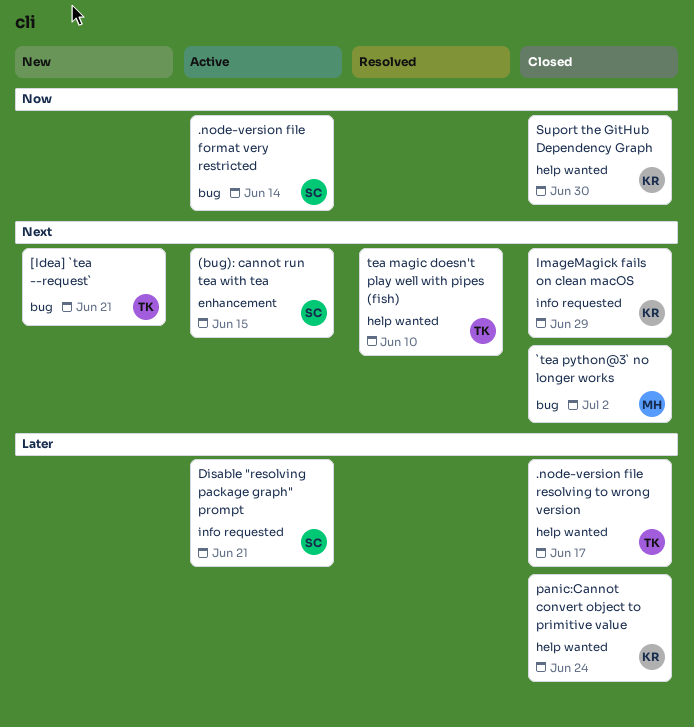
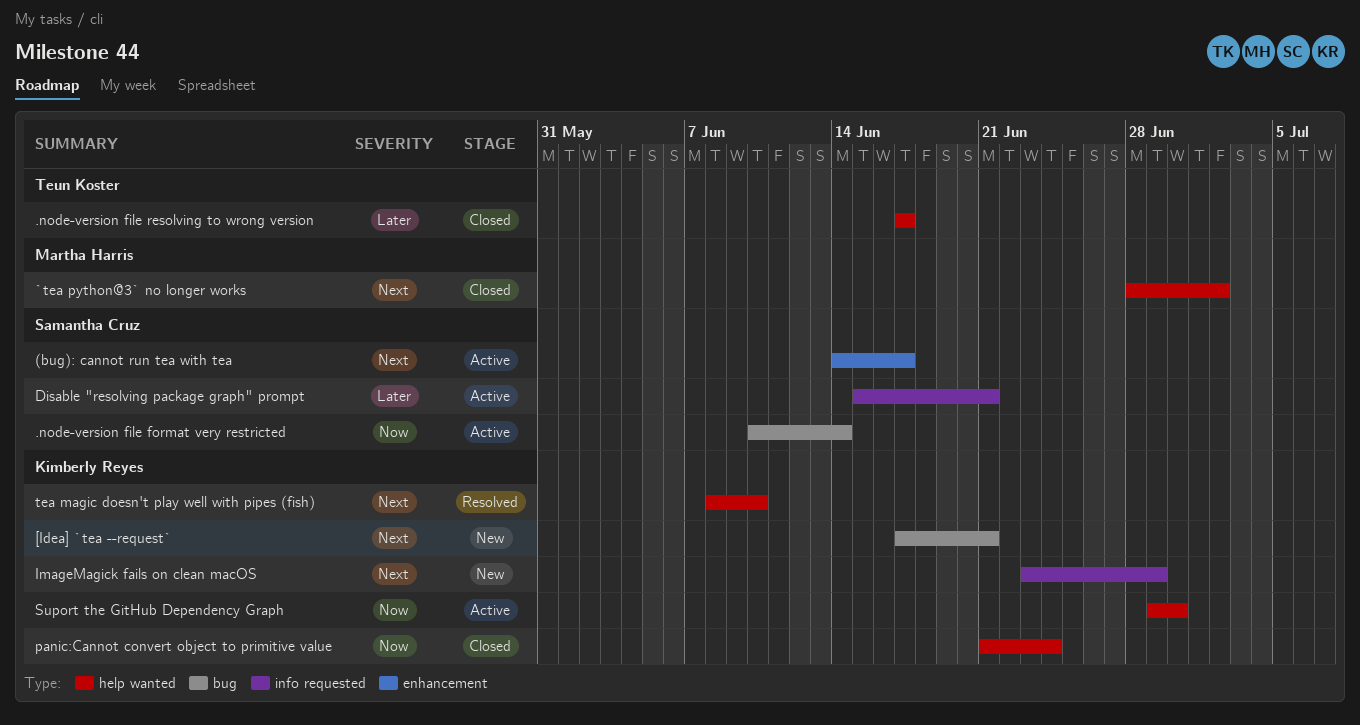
(bug): cannot run tea with tea, due: Jun 15 -> Jun 17
[Idea] `tea --request`, owner: Teun Koster -> Kimberly Reyes
`tea python@3` no longer works, label: bug -> help wanted
ImageMagick fails on clean macOS, status: Closed -> New
panic:Cannot convert object to primitive value, priority: Later -> Now
Suport the GitHub Dependency Graph, status: Closed -> Active
tea magic doesn't play well with pipes (fish), owner: Teun Koster -> Kimberly Reyes

